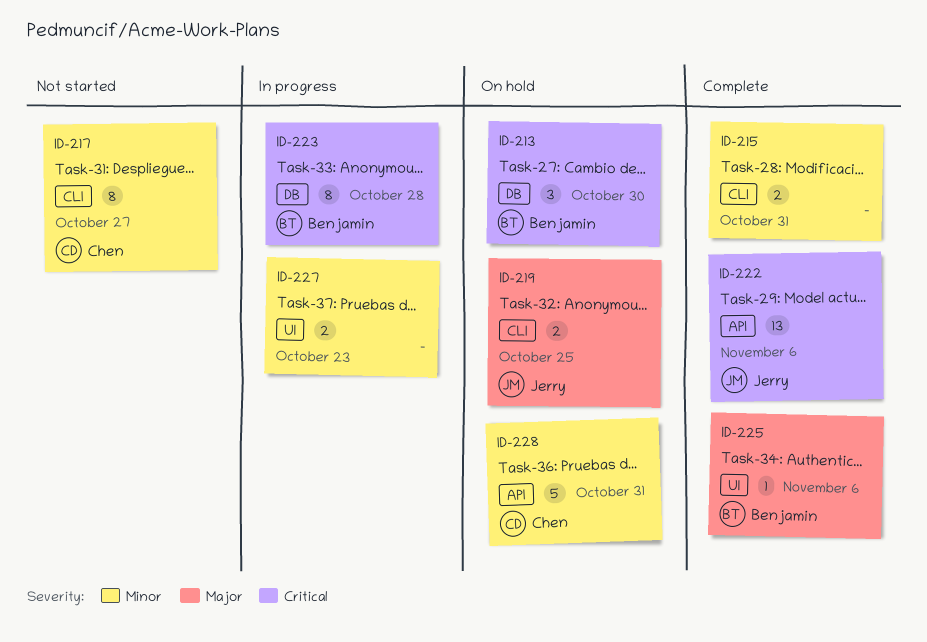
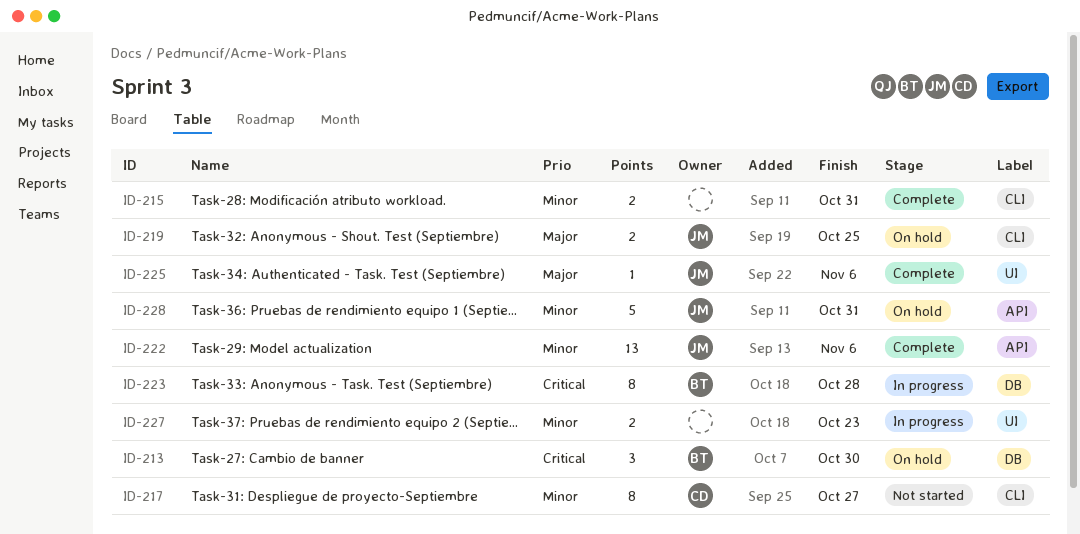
ID-222, priority: Critical -> Minor
ID-225, owner: Benjamin -> Jerry
ID-228, owner: Chen -> Jerry

